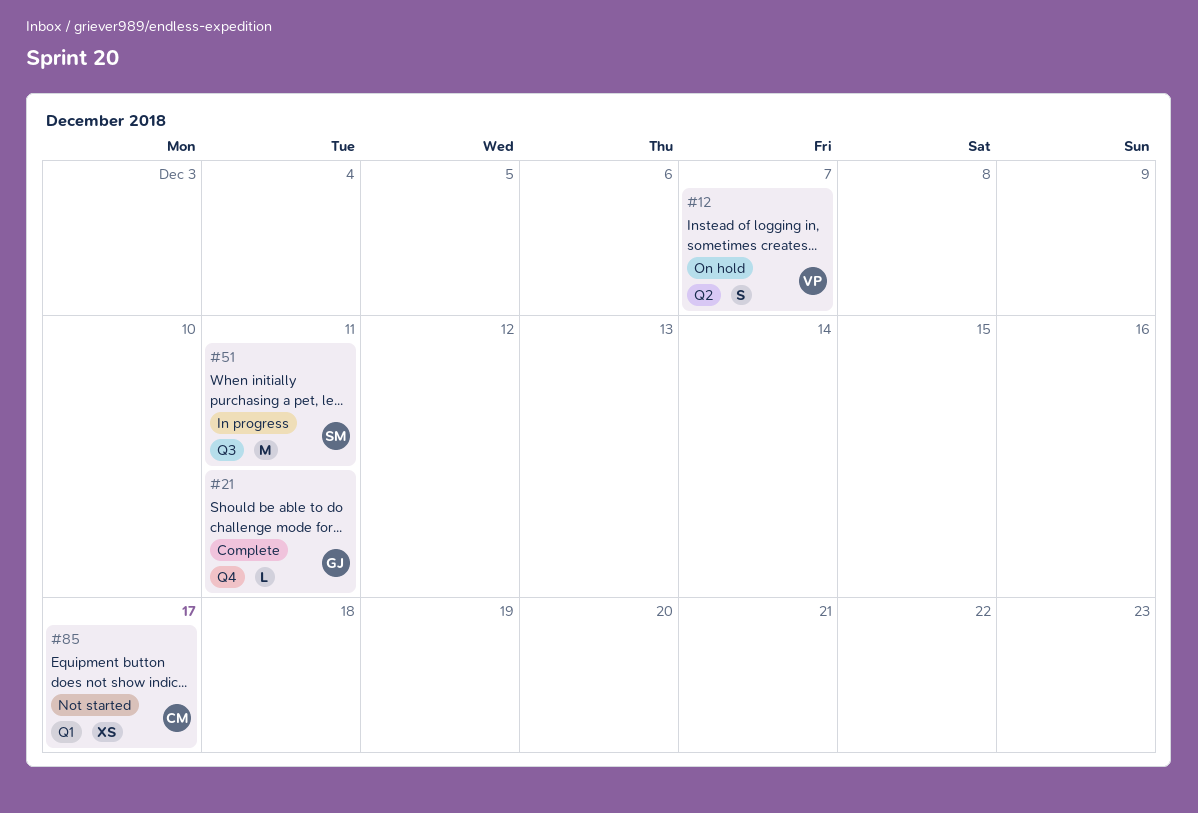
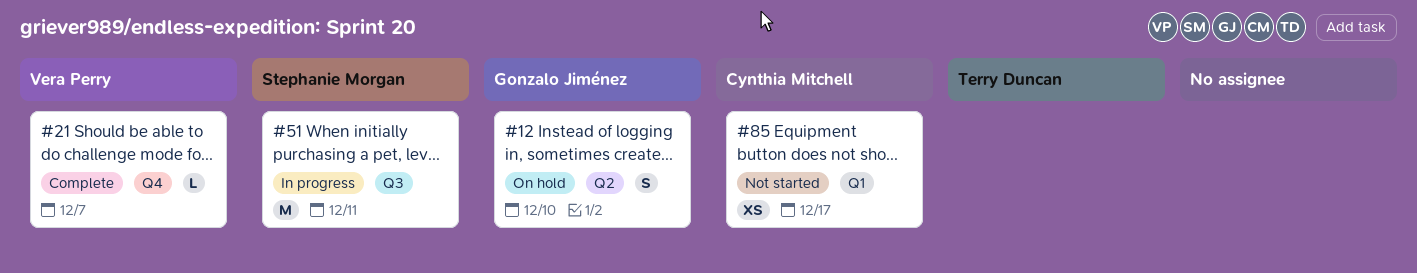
#12, owner: Vera Perry -> Gonzalo Jiménez
#12, due: Dec 7 -> Dec 10
#21, owner: Gonzalo Jiménez -> Vera Perry
#21, due: Dec 11 -> Dec 7

